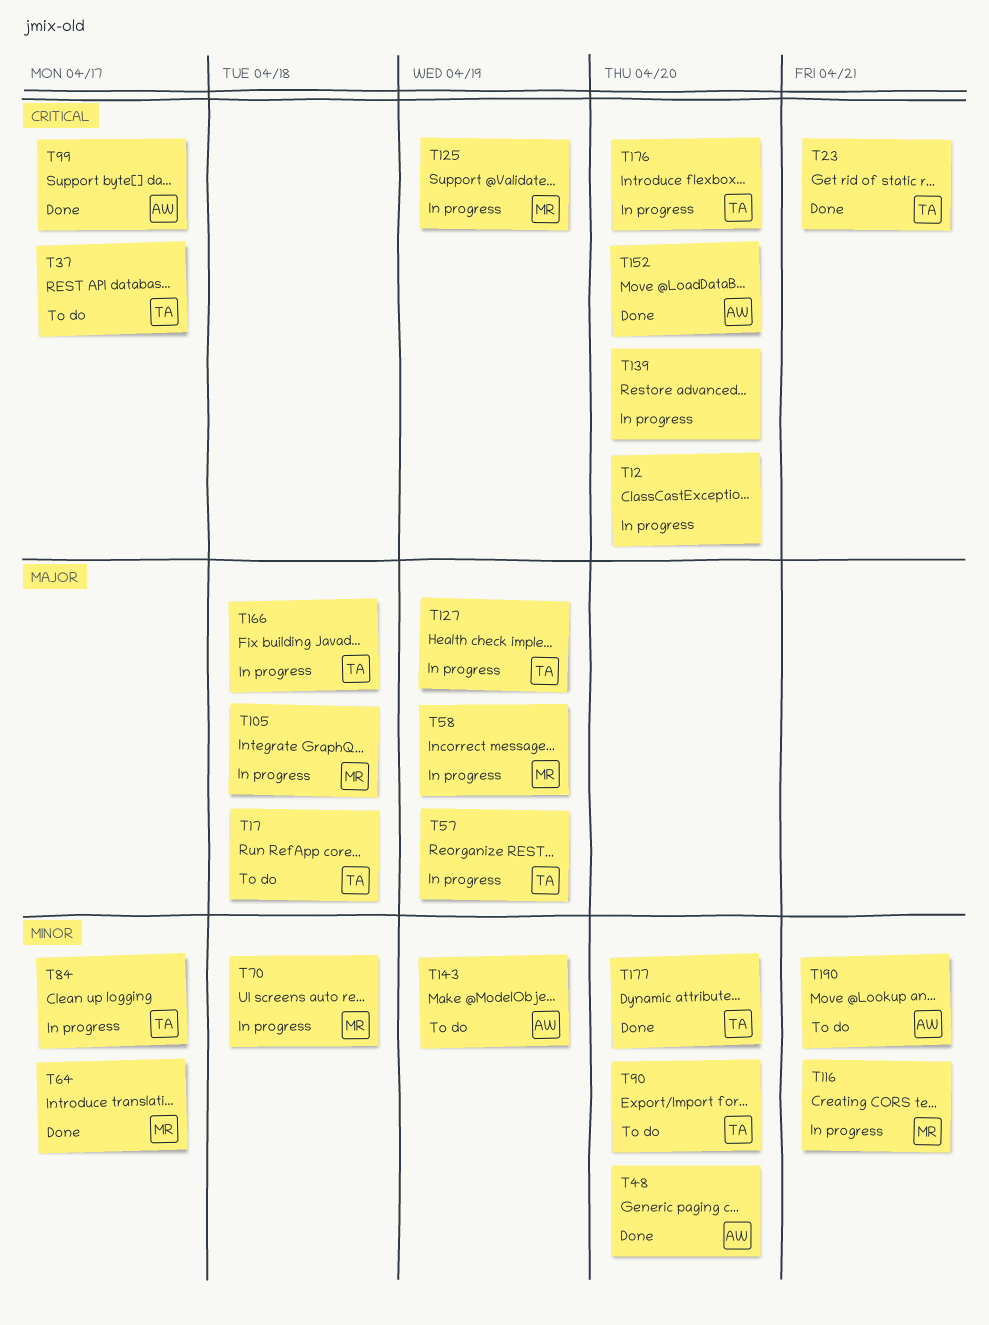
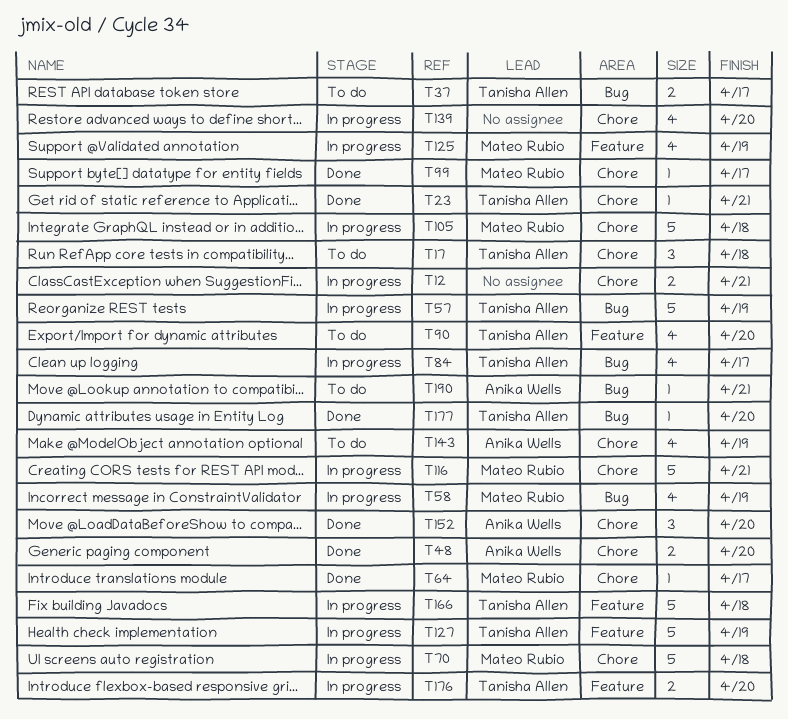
T12, due: Apr 20 -> Apr 21
T99, owner: Anika Wells -> Mateo Rubio

